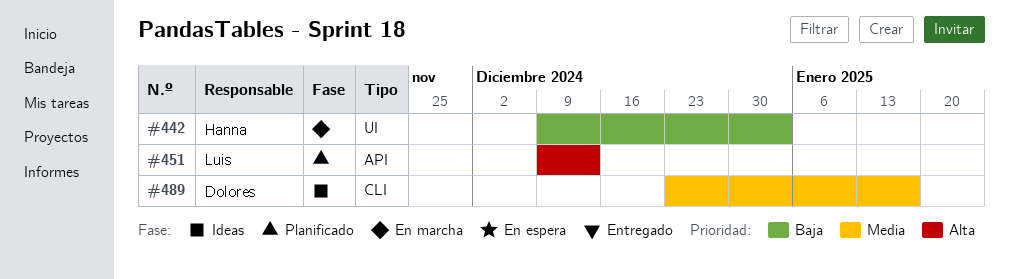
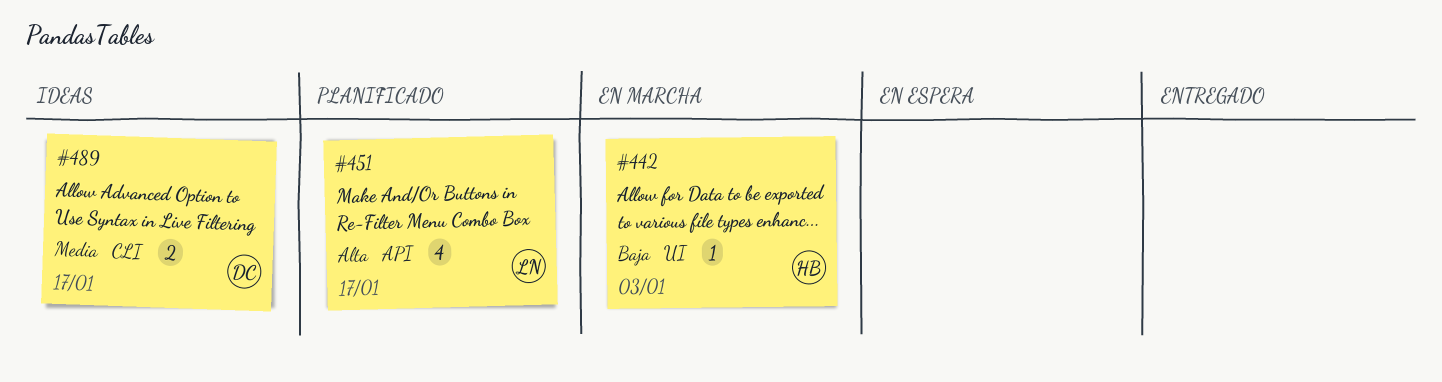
#451, due: Dec 13 -> Jan 17

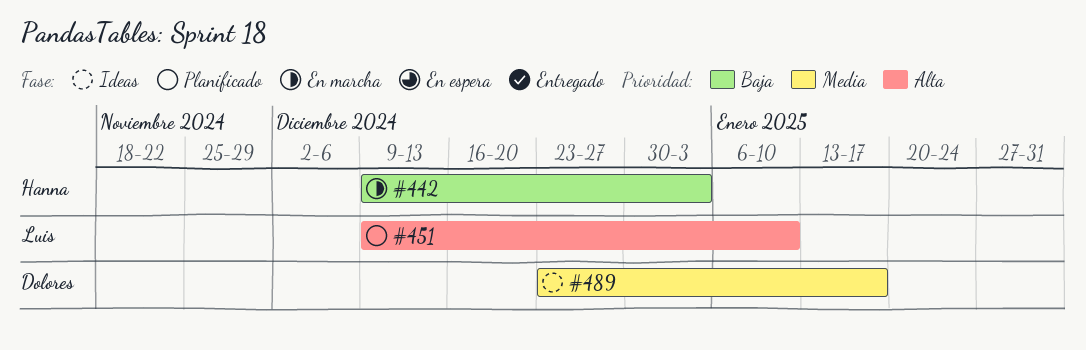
#451, due: Jan 17 -> Jan 10

